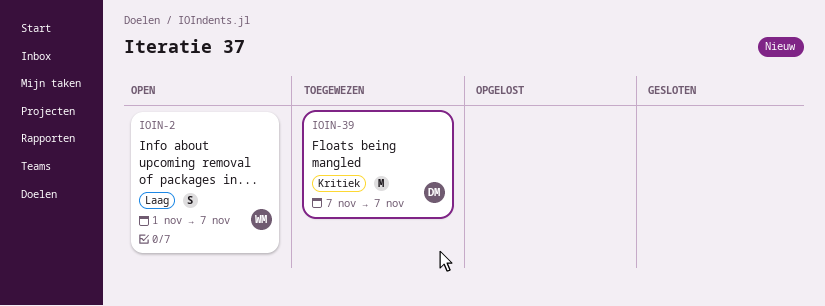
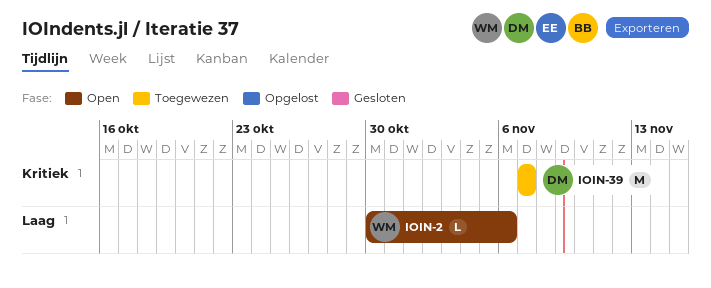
IOIN-2, estimate: S -> L
IOIN-2, start: Nov 1 -> Oct 30
IOIN-2, due: Nov 7 -> Nov 6

